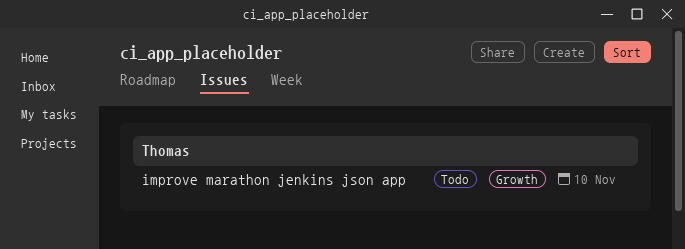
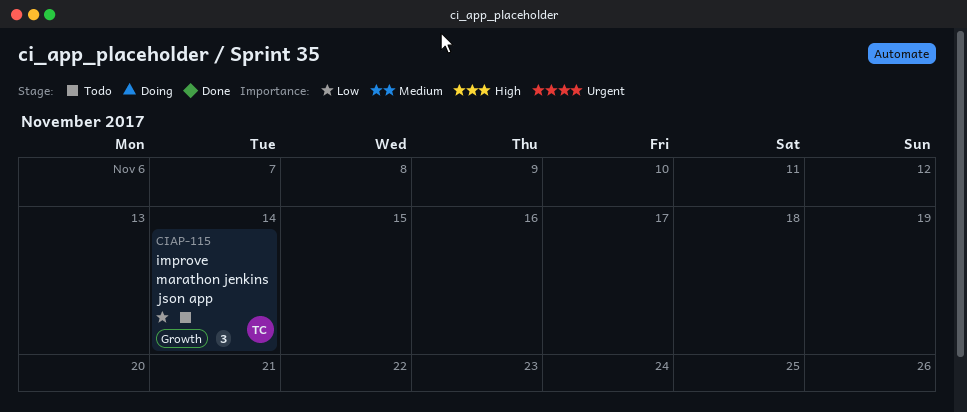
improve marathon jenkins json app, due: Nov 10 -> Nov 14

